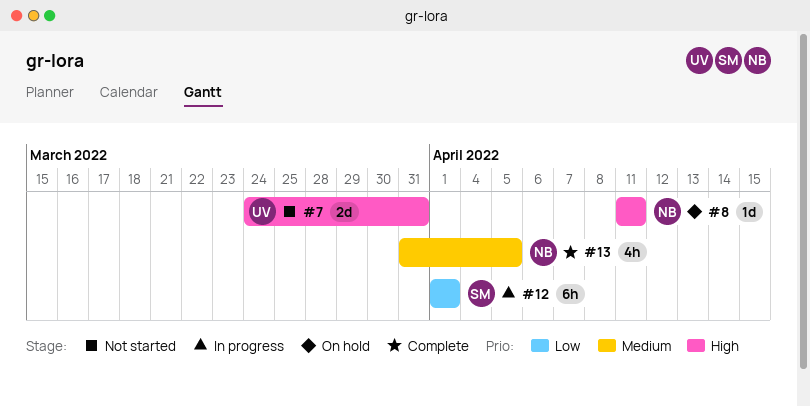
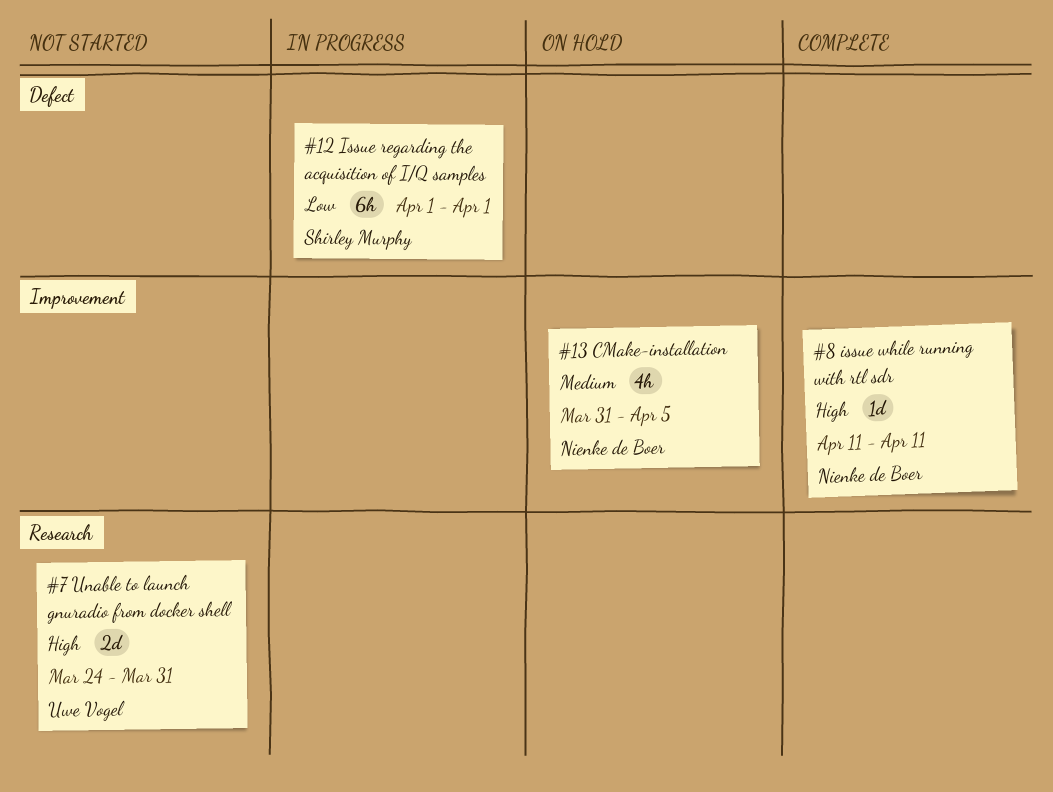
#8, status: On hold -> Complete
#13, status: Complete -> On hold

